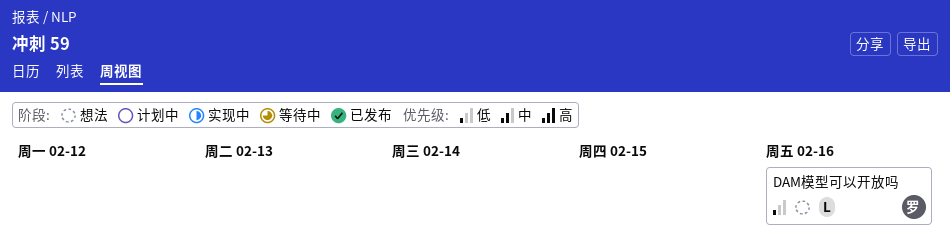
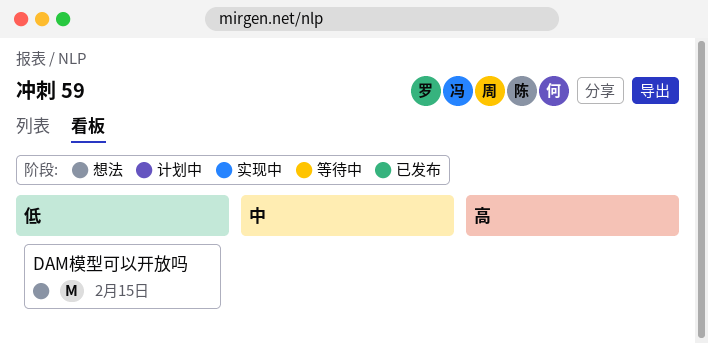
DAM模型可以开放吗, estimate: L -> M
DAM模型可以开放吗, due: Feb 16 -> Feb 15

